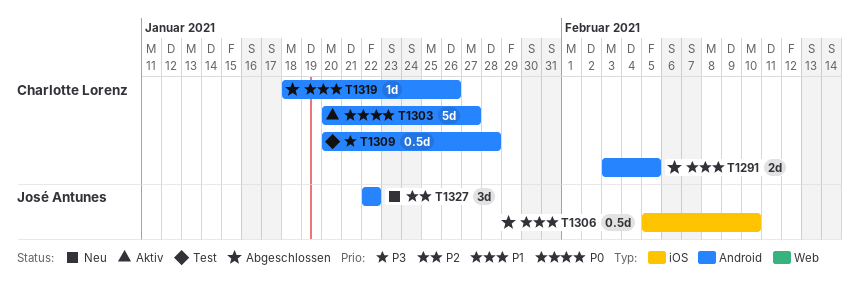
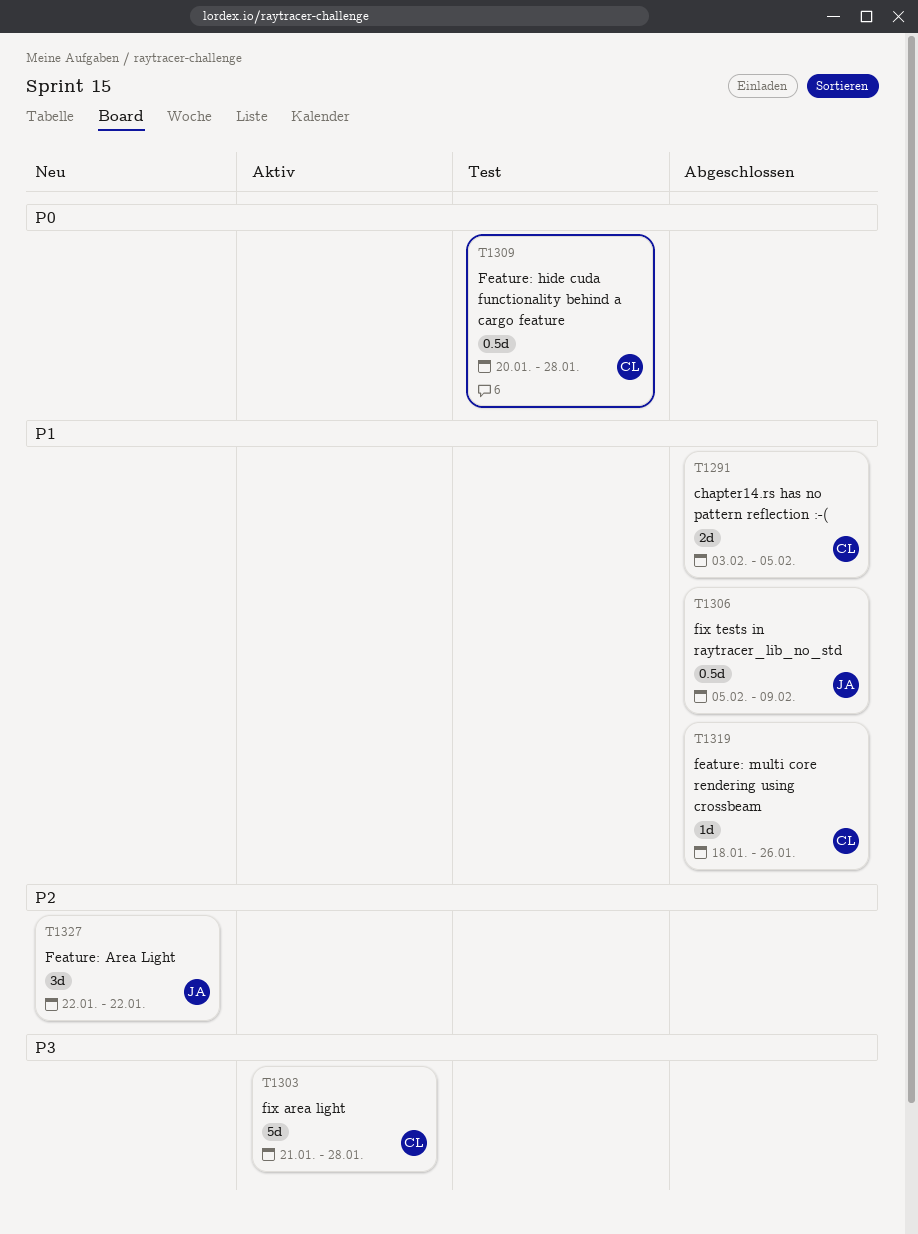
T1303, priority: P0 -> P3
T1303, start: Jan 20 -> Jan 21
T1303, due: Jan 27 -> Jan 28
T1306, due: Feb 10 -> Feb 9
T1309, priority: P3 -> P0

